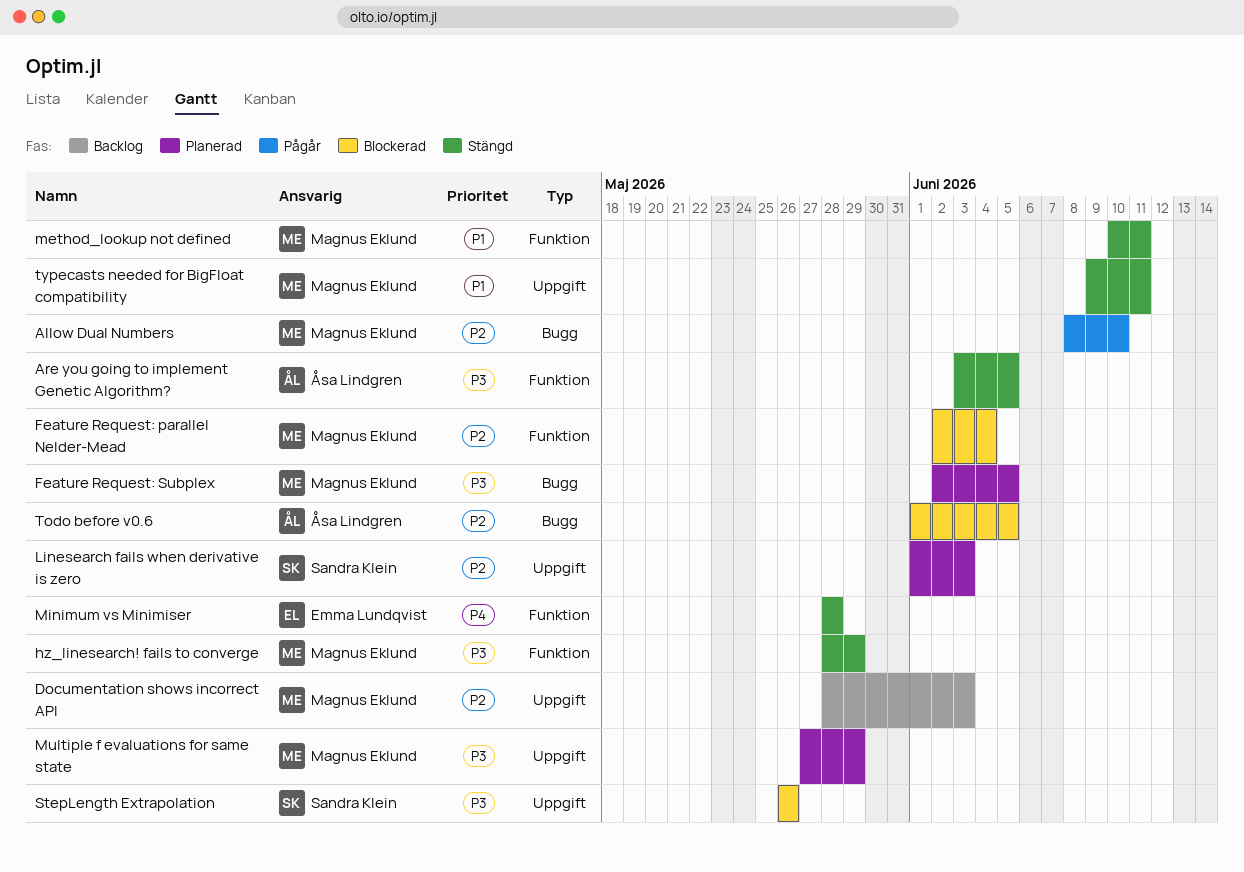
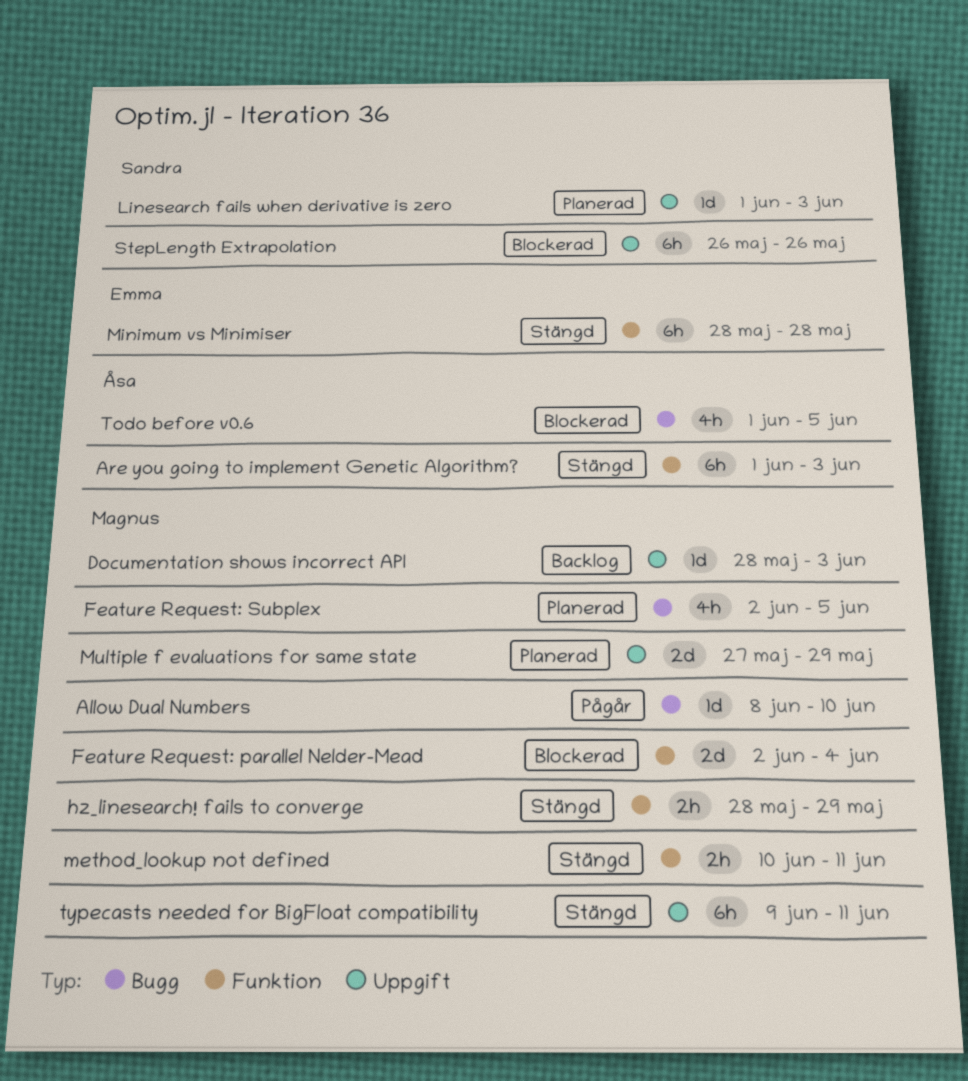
Are you going to implement Genetic Algorithm?, start: Jun 3 -> Jun 1
Are you going to implement Genetic Algorithm?, due: Jun 5 -> Jun 3

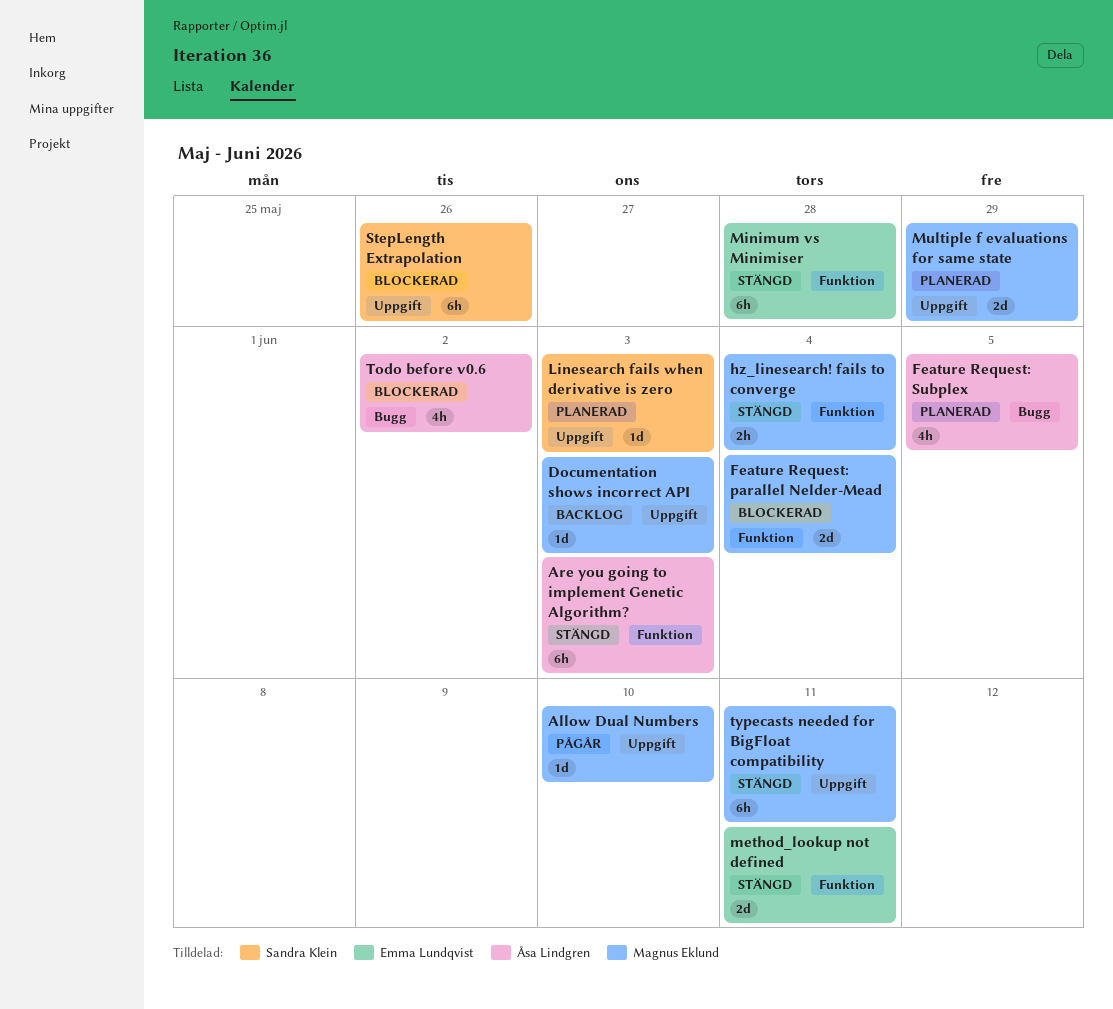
Allow Dual Numbers, label: Bugg -> Uppgift
Feature Request: Subplex, owner: Magnus Eklund -> Åsa Lindgren
hz_linesearch! fails to converge, due: May 29 -> Jun 4
method_lookup not defined, owner: Magnus Eklund -> Emma Lundqvist
method_lookup not defined, estimate: 2h -> 2d
Todo before v0.6, due: Jun 5 -> Jun 2

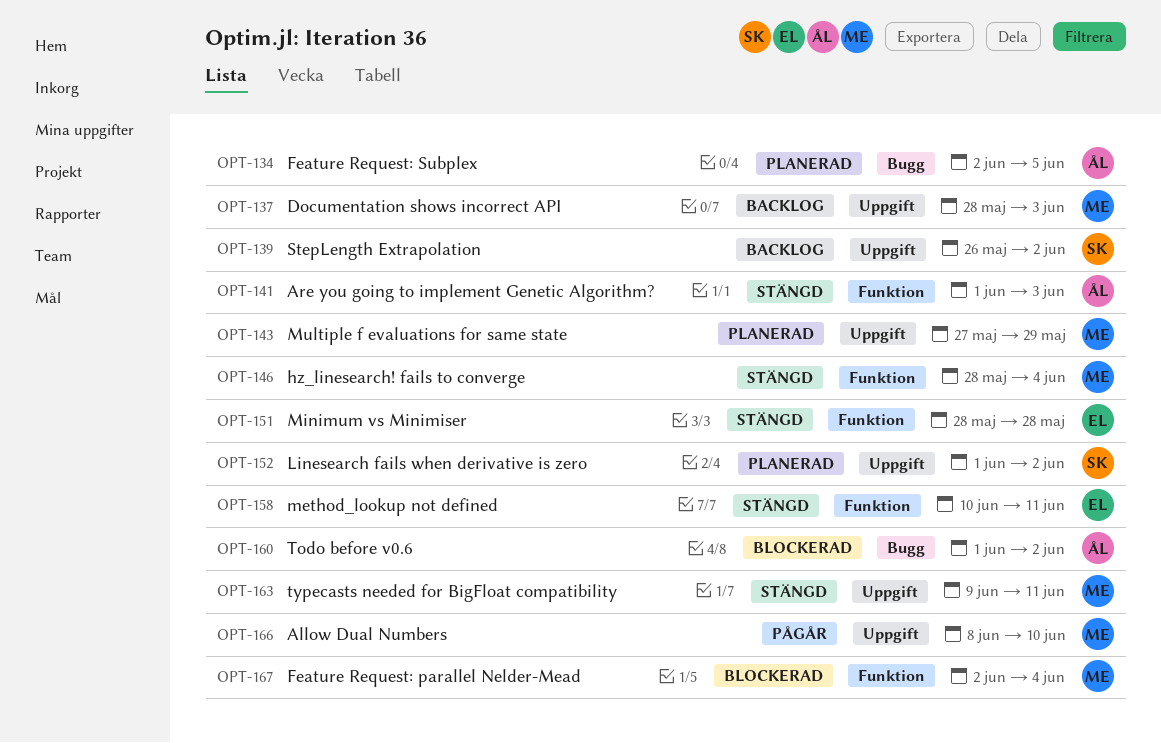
Linesearch fails when derivative is zero, due: Jun 3 -> Jun 2
StepLength Extrapolation, status: Blockerad -> Backlog
StepLength Extrapolation, due: May 26 -> Jun 2

